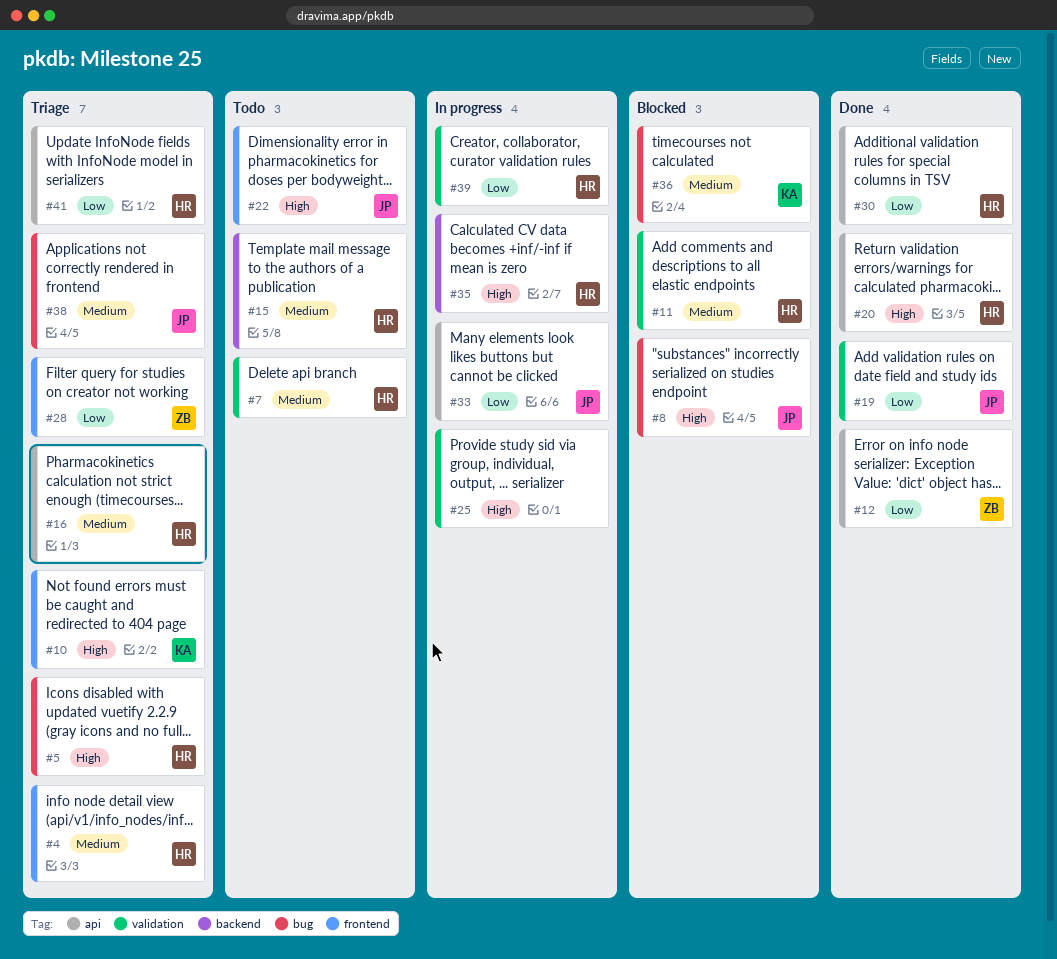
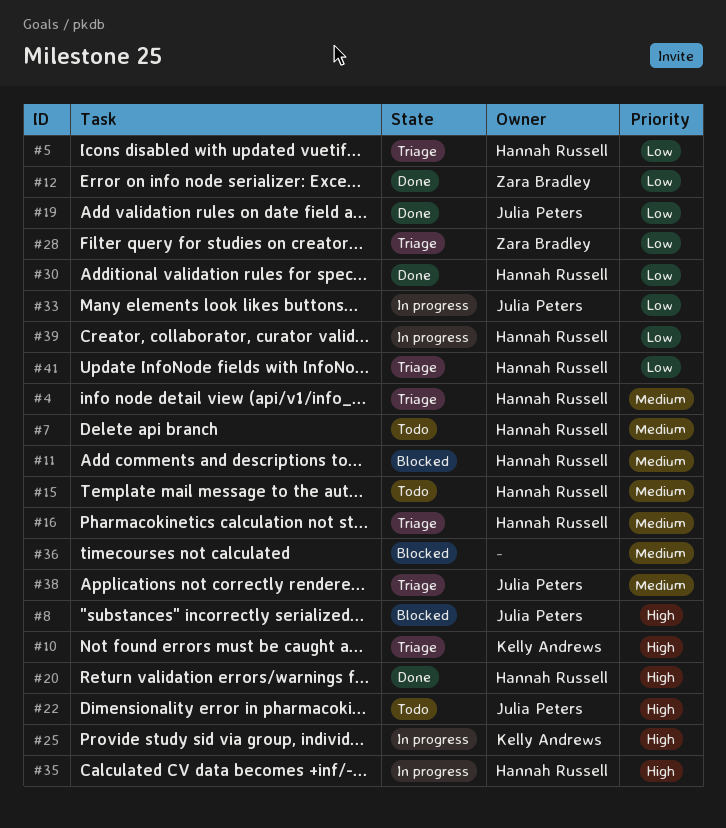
#5, priority: High -> Low
#25, owner: none -> Kelly Andrews
#36, owner: Kelly Andrews -> none

